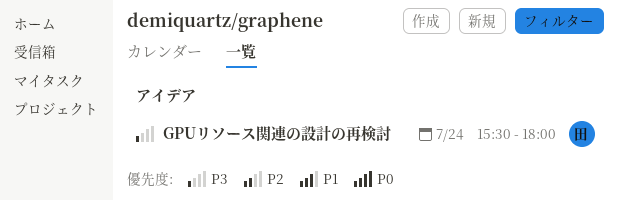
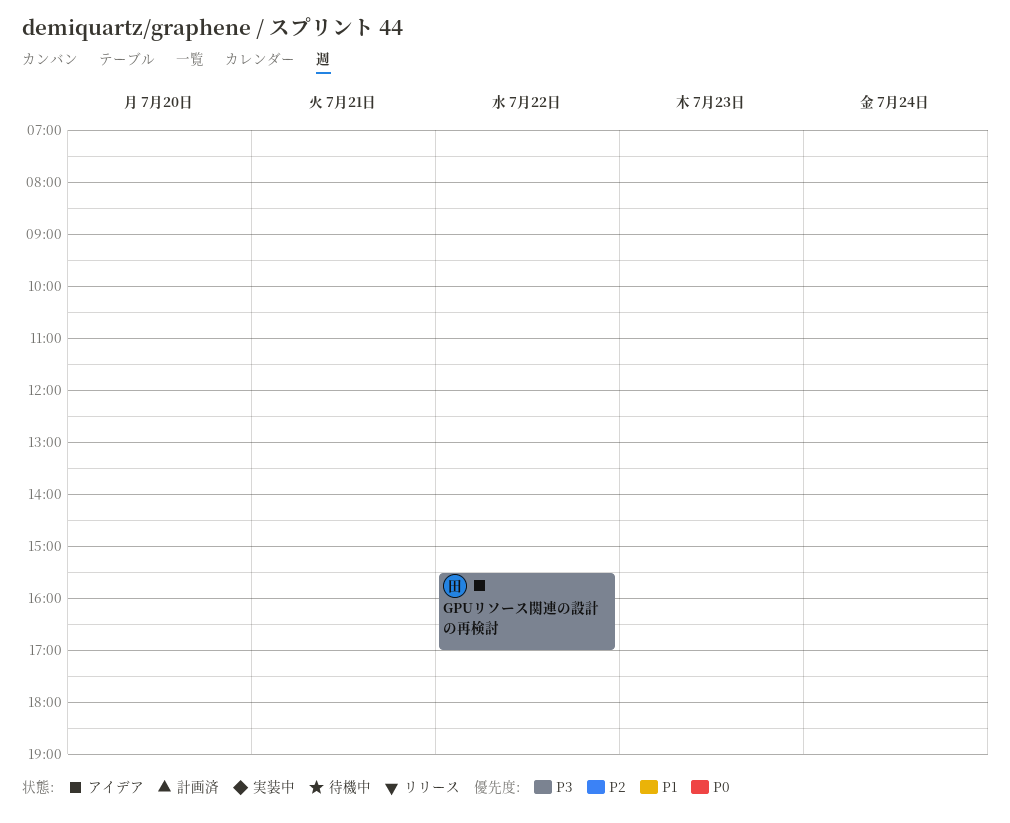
GPUリソース関連の設計の再検討, day: Jul 24 -> Jul 22
GPUリソース関連の設計の再検討, ends: 18:00 -> 17:00

